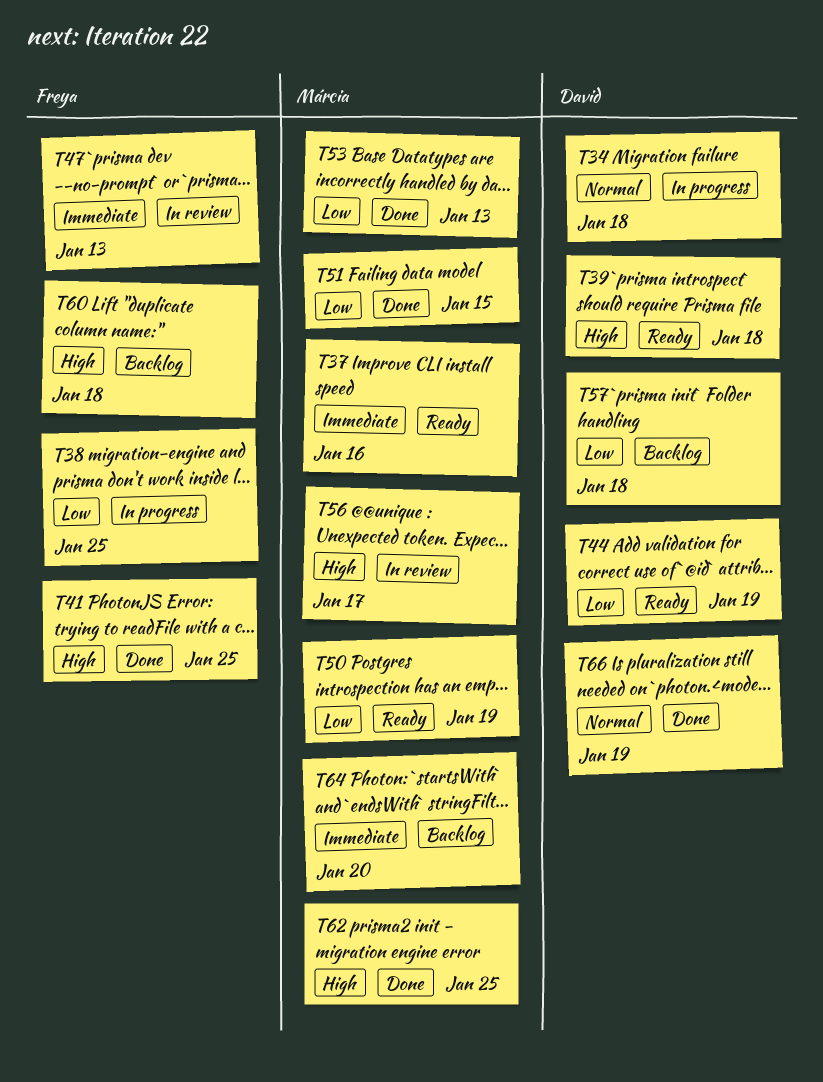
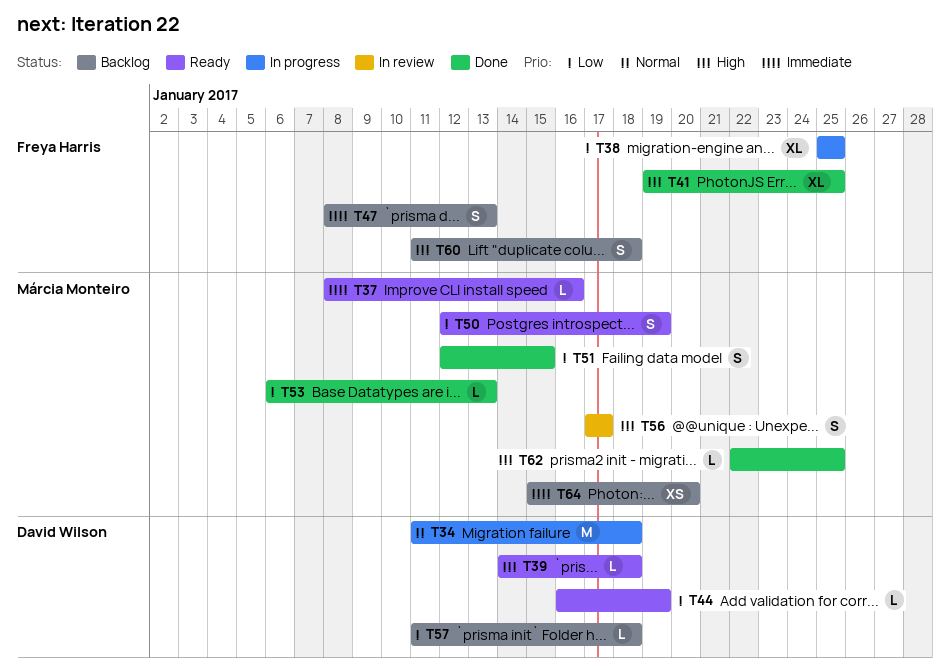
T47, status: In review -> Backlog
T66: present -> none

